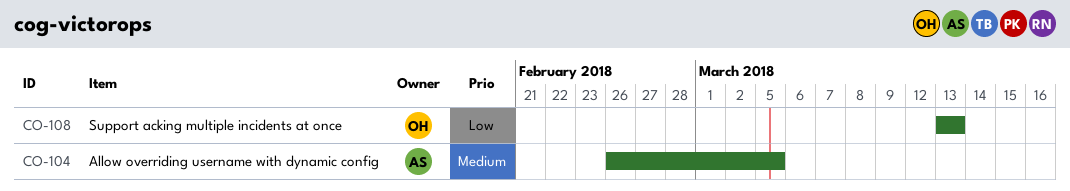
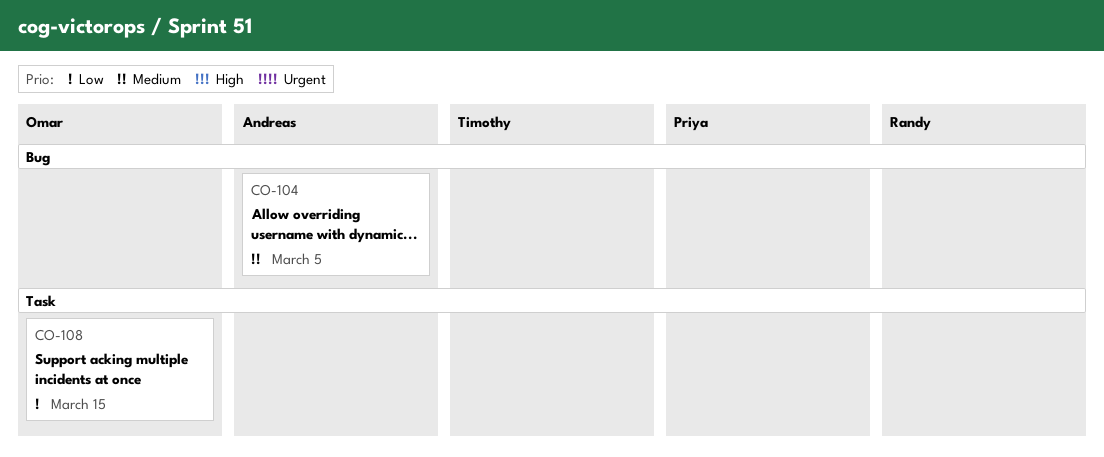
CO-108, due: Mar 13 -> Mar 15

